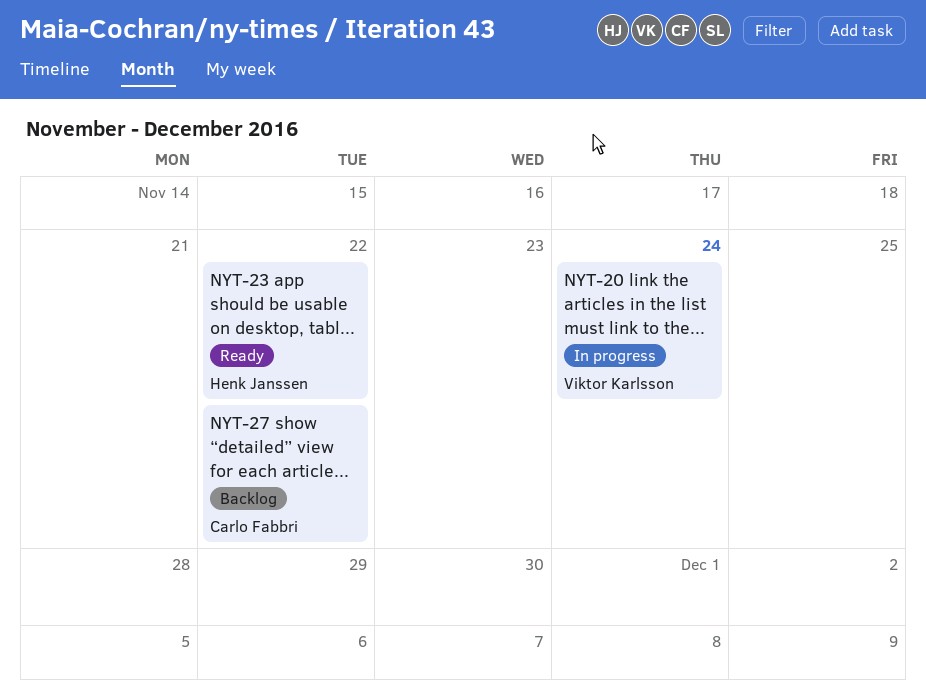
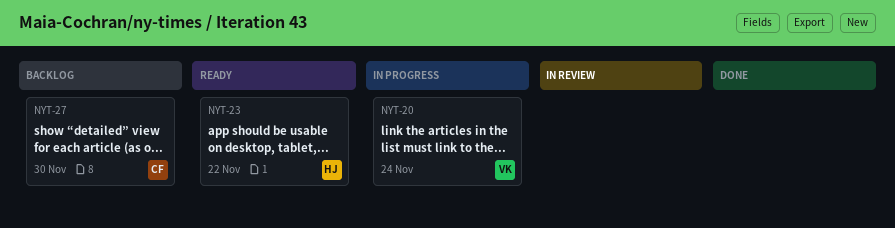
NYT-27, due: Nov 22 -> Nov 30

